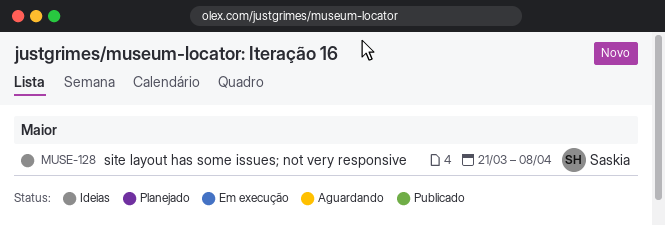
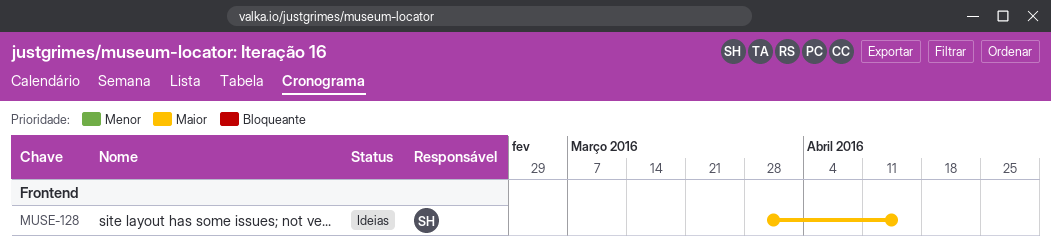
MUSE-128, start: Mar 21 -> Mar 28
MUSE-128, due: Apr 8 -> Apr 15

